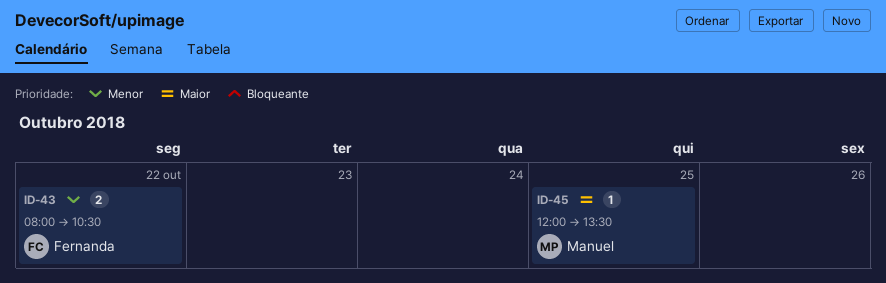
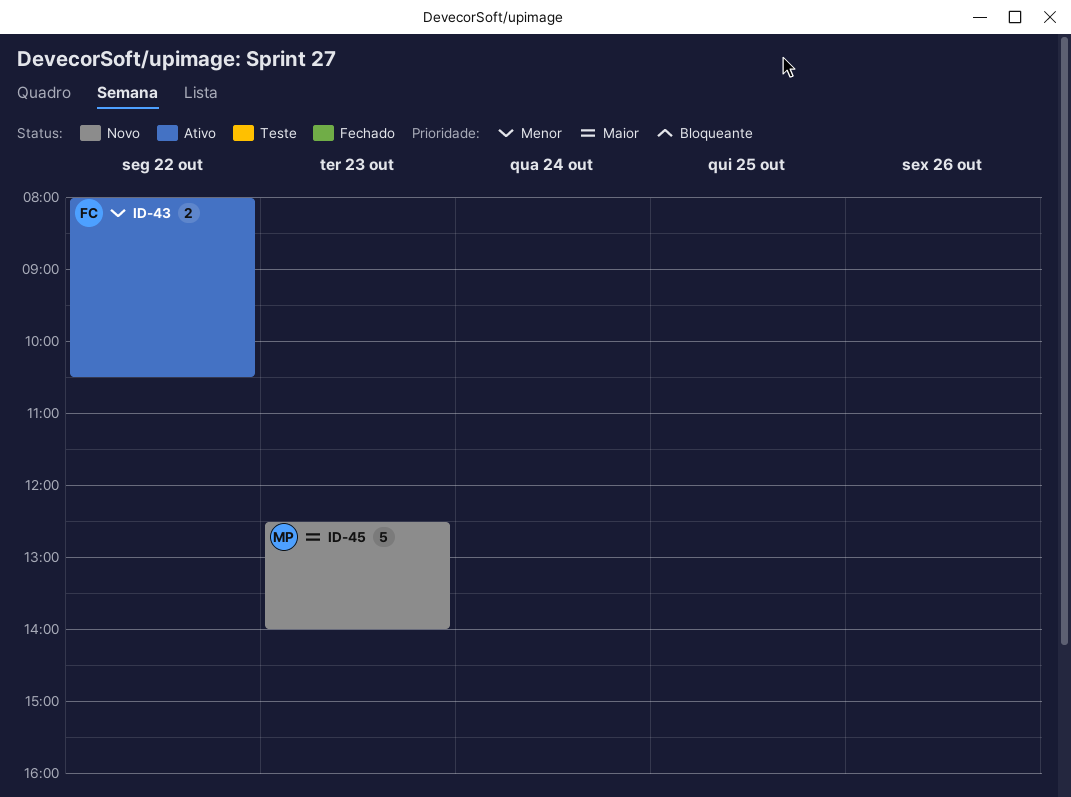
ID-45, estimate: 1 -> 5
ID-45, day: Oct 25 -> Oct 23
ID-45, begins: 12:00 -> 12:30
ID-45, ends: 13:30 -> 14:00

